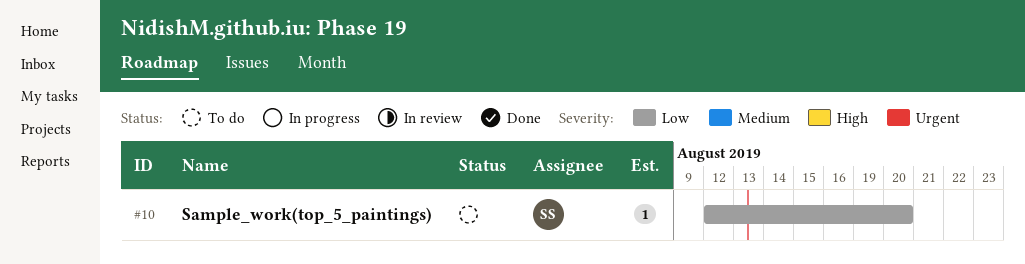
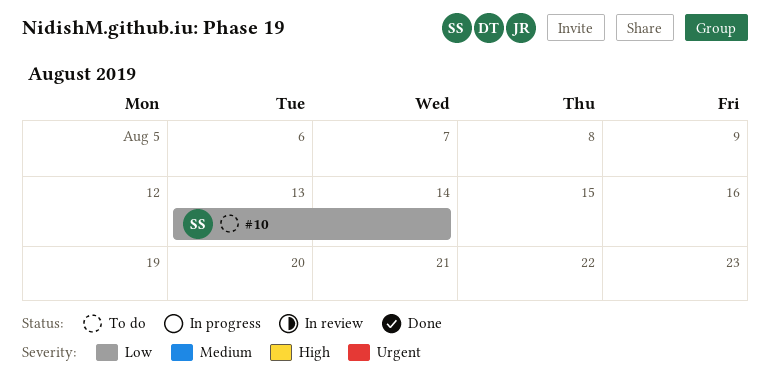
#10, start: Aug 12 -> Aug 13
#10, due: Aug 20 -> Aug 14

